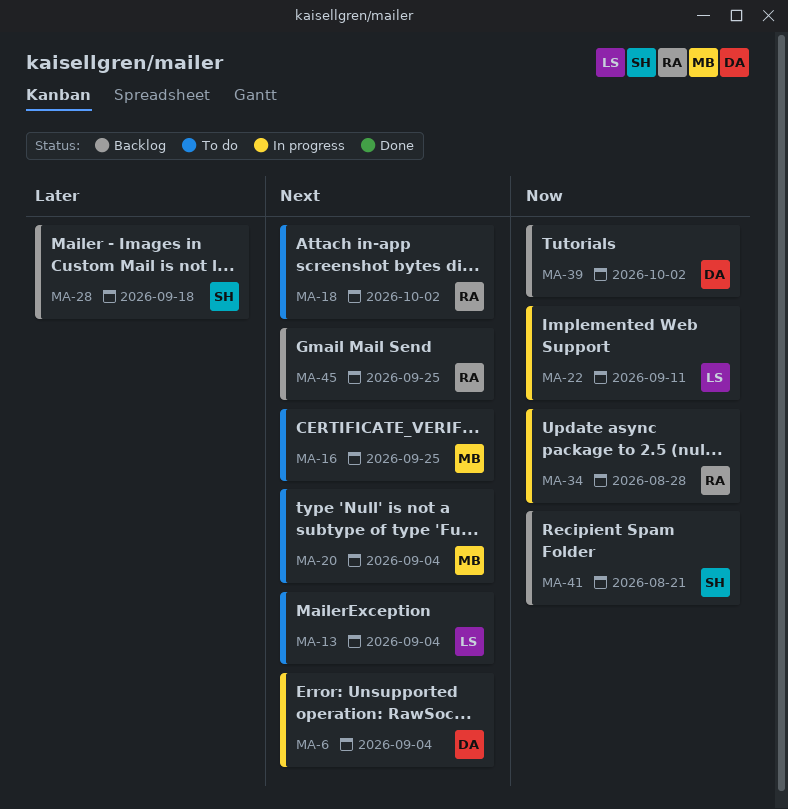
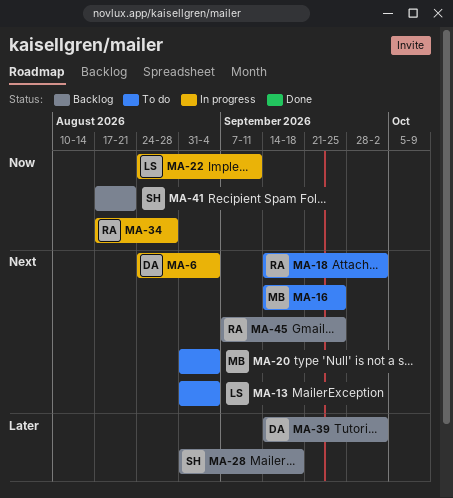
MA-39, priority: Now -> Later

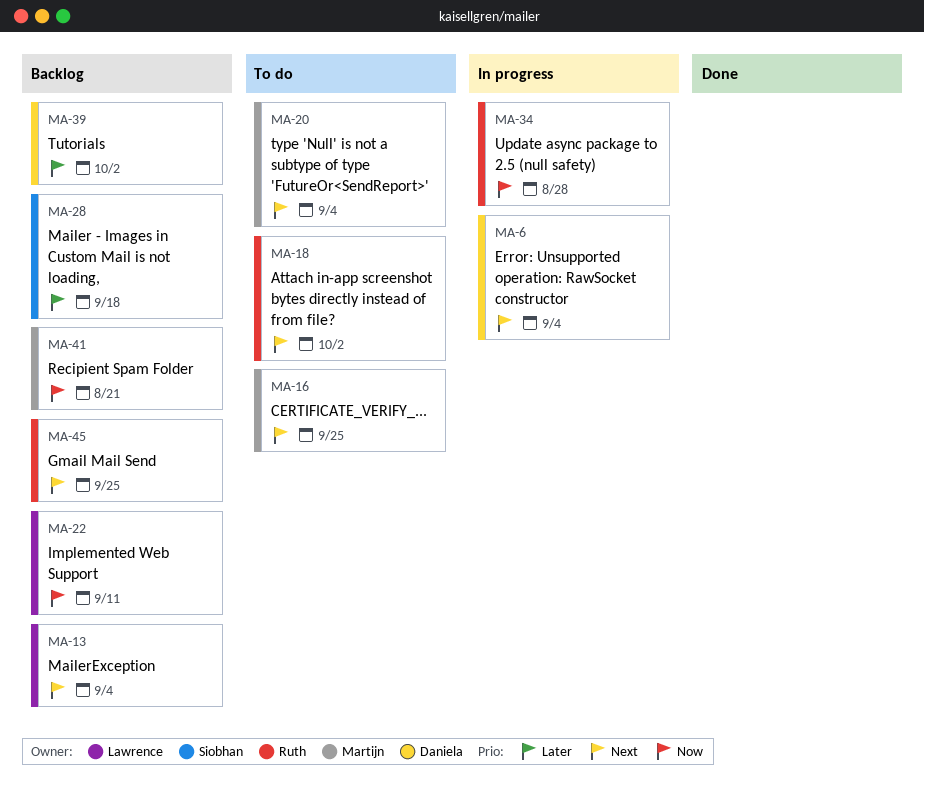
MA-13, status: To do -> Backlog
MA-22, status: In progress -> Backlog
MA-41, owner: Siobhan -> Martijn

